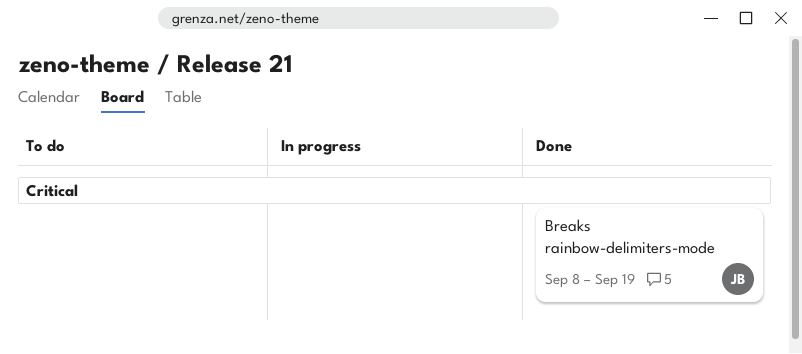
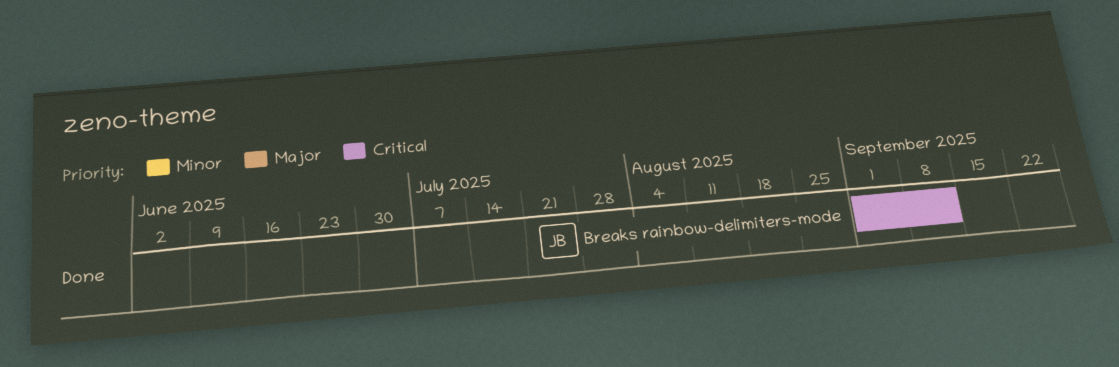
Breaks rainbow-delimiters-mode, start: Sep 8 -> Sep 1
Breaks rainbow-delimiters-mode, due: Sep 19 -> Sep 12

